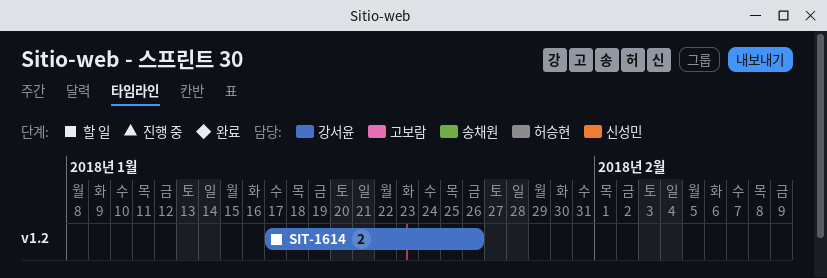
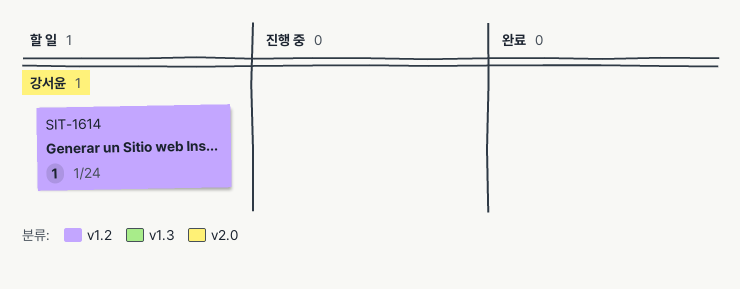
SIT-1614, estimate: 2 -> 1
SIT-1614, due: Jan 26 -> Jan 24

